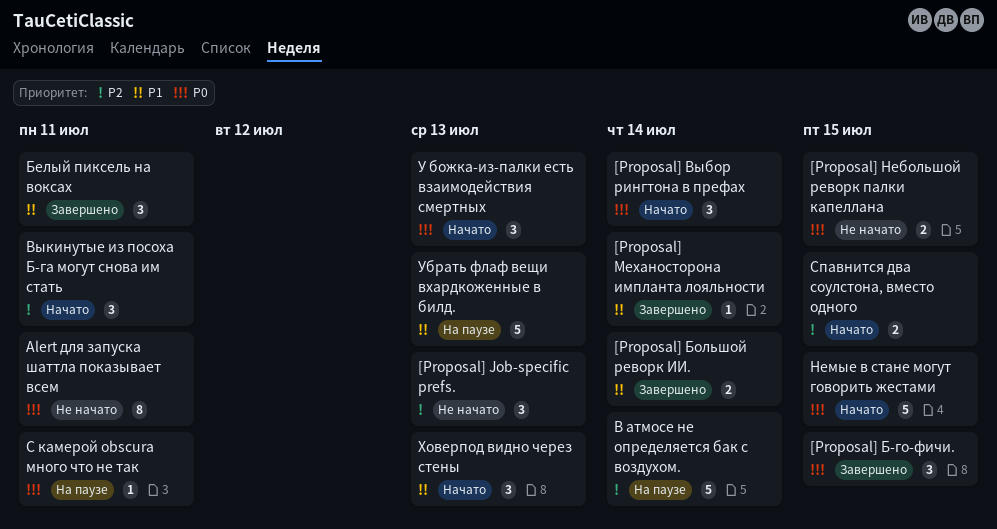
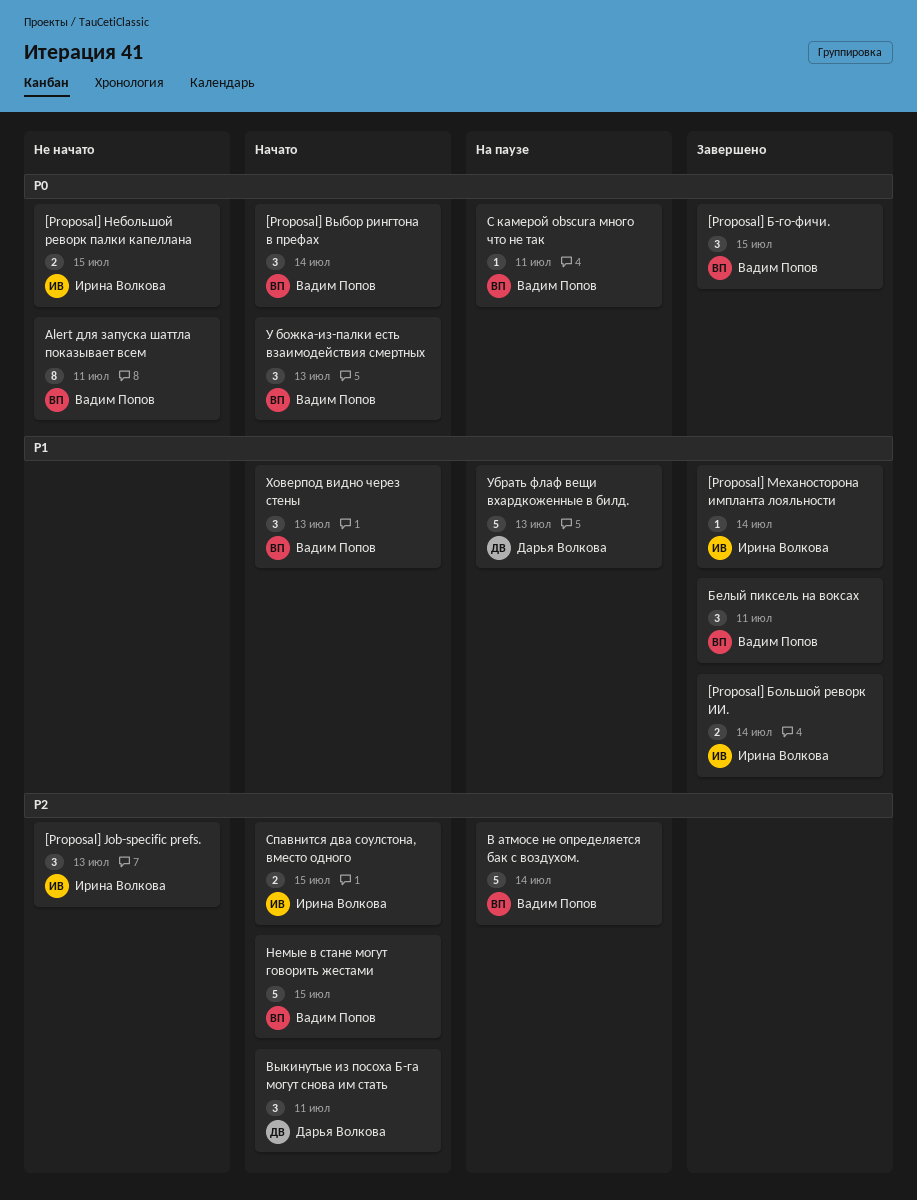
Немые в стане могут говорить жестами, priority: P0 -> P2

